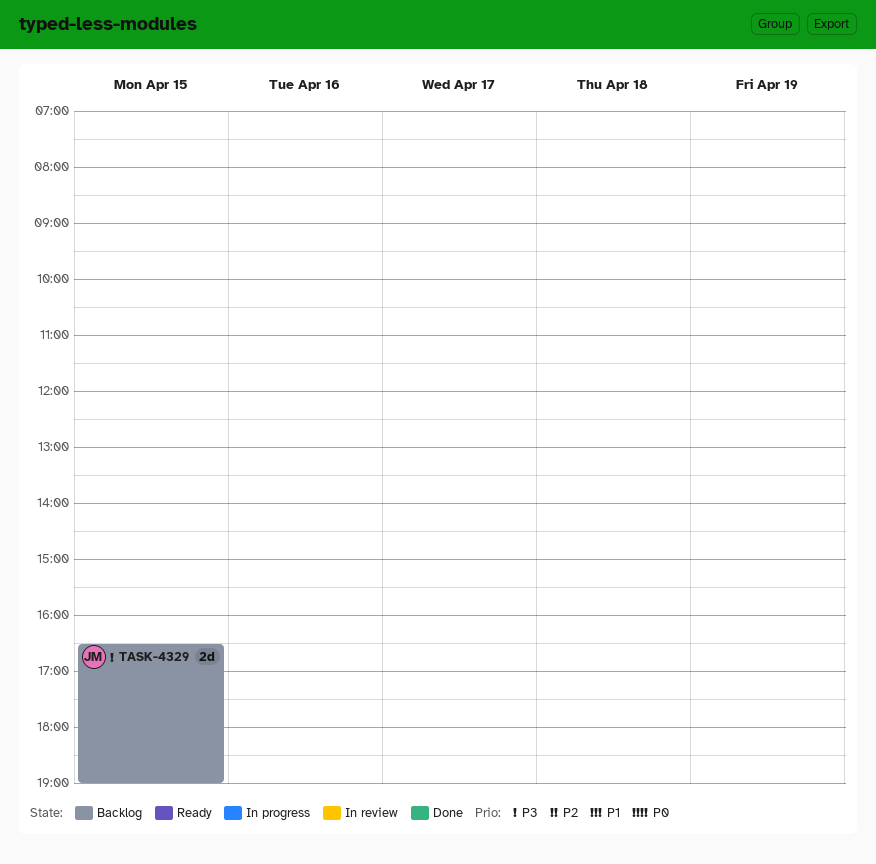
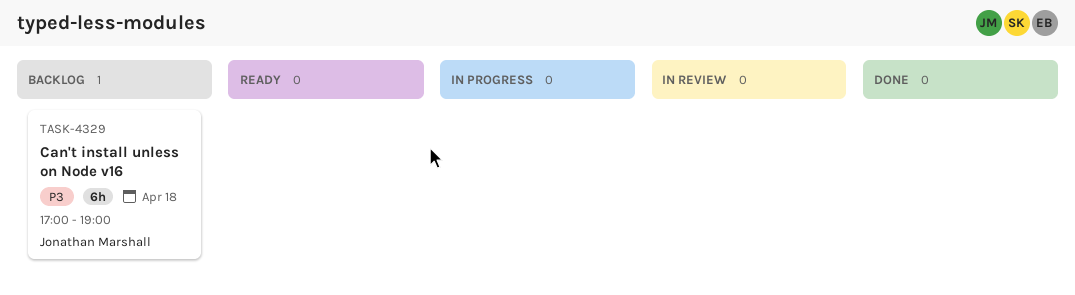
TASK-4329, estimate: 2d -> 6h
TASK-4329, day: Apr 15 -> Apr 18
TASK-4329, begins: 16:30 -> 17:00

